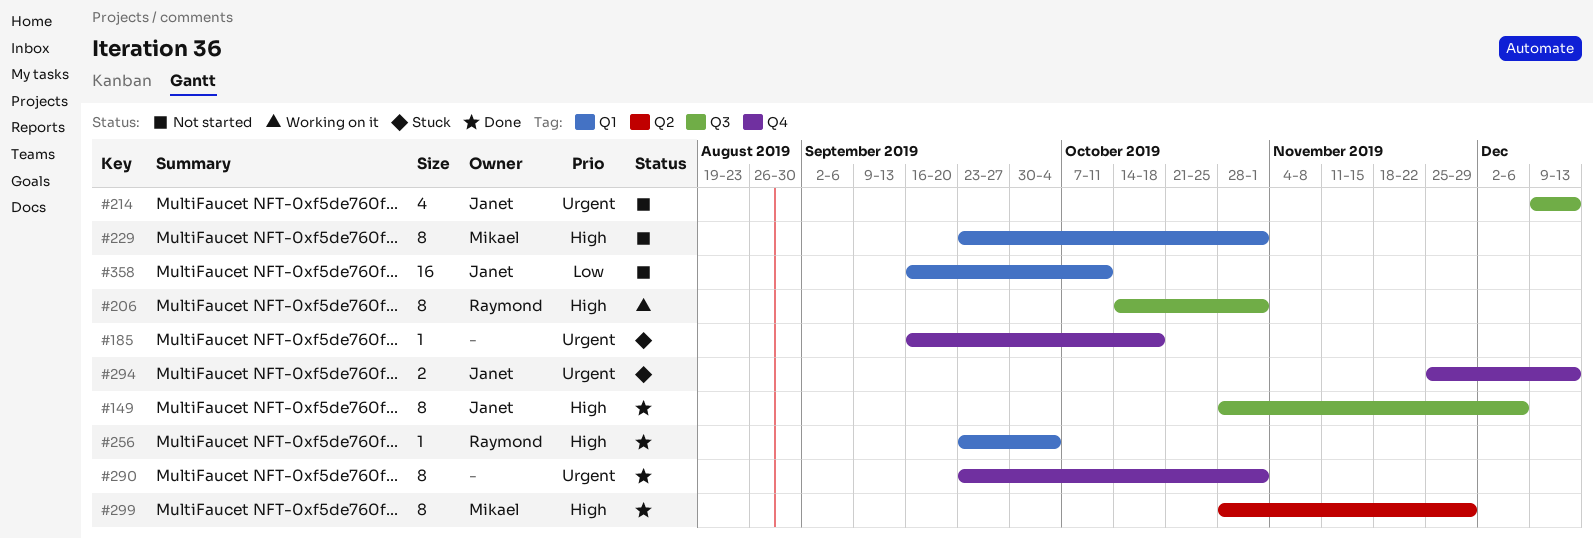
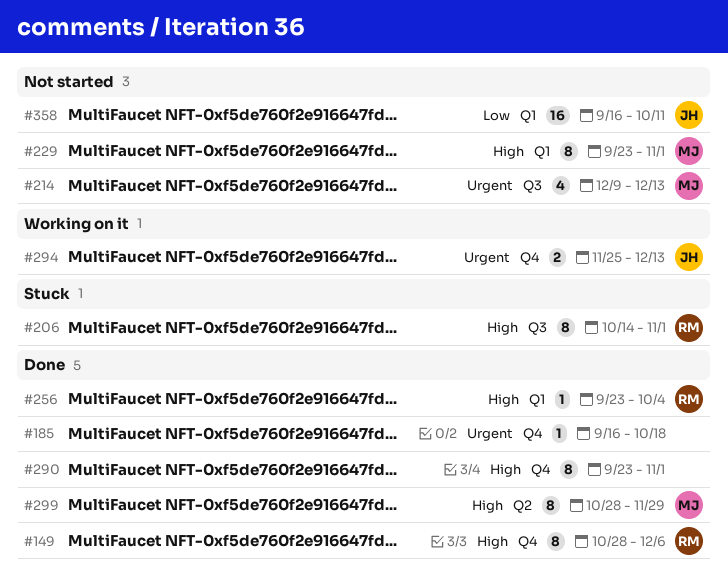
#149, owner: Janet -> Raymond
#149, label: Q3 -> Q4
#185, status: Stuck -> Done
#206, status: Working on it -> Stuck
#214, owner: Janet -> Mikael
#290, priority: Urgent -> High
#294, status: Stuck -> Working on it

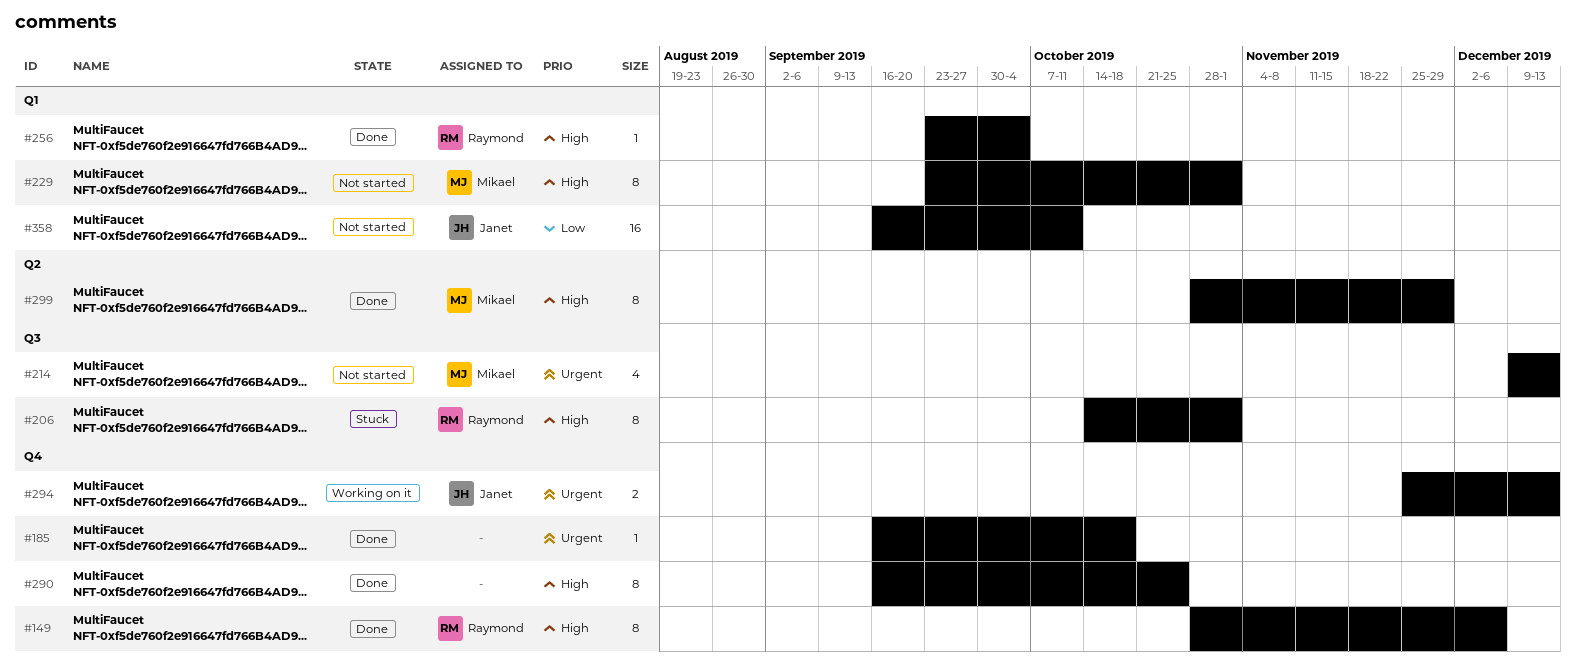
#290, start: Sep 23 -> Sep 16
#290, due: Nov 1 -> Oct 25

